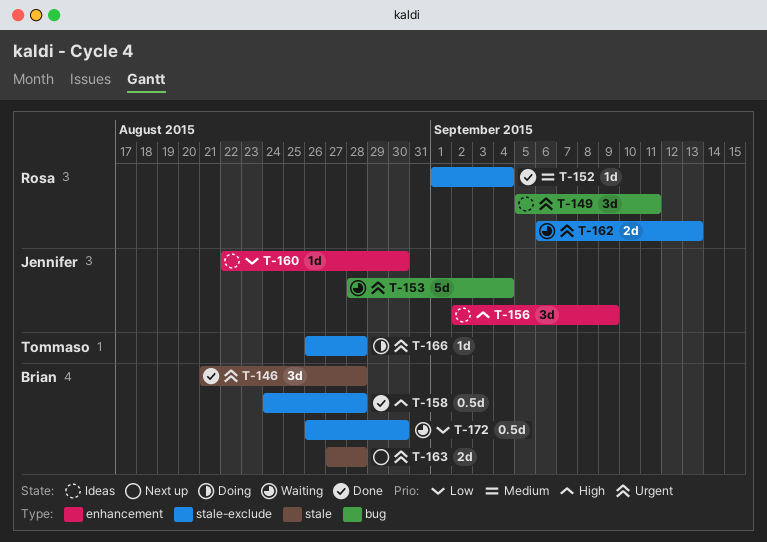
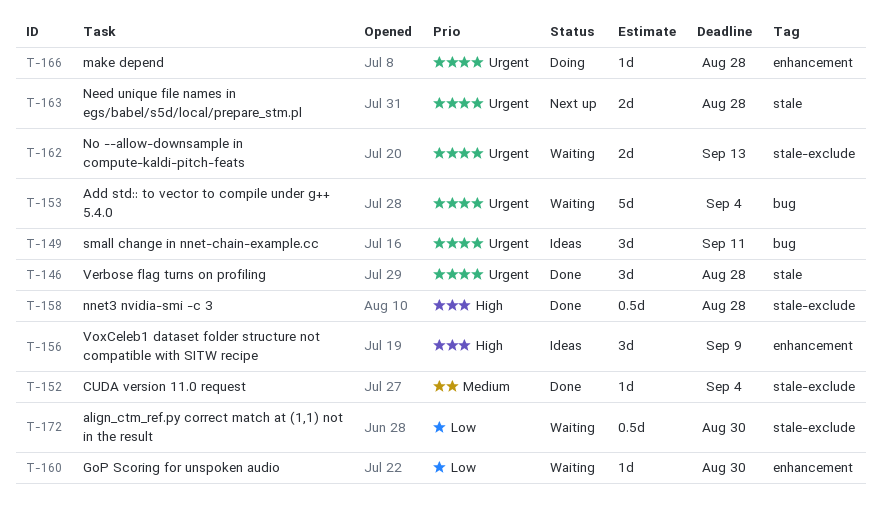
T-160, status: Ideas -> Waiting
T-166, label: stale-exclude -> enhancement

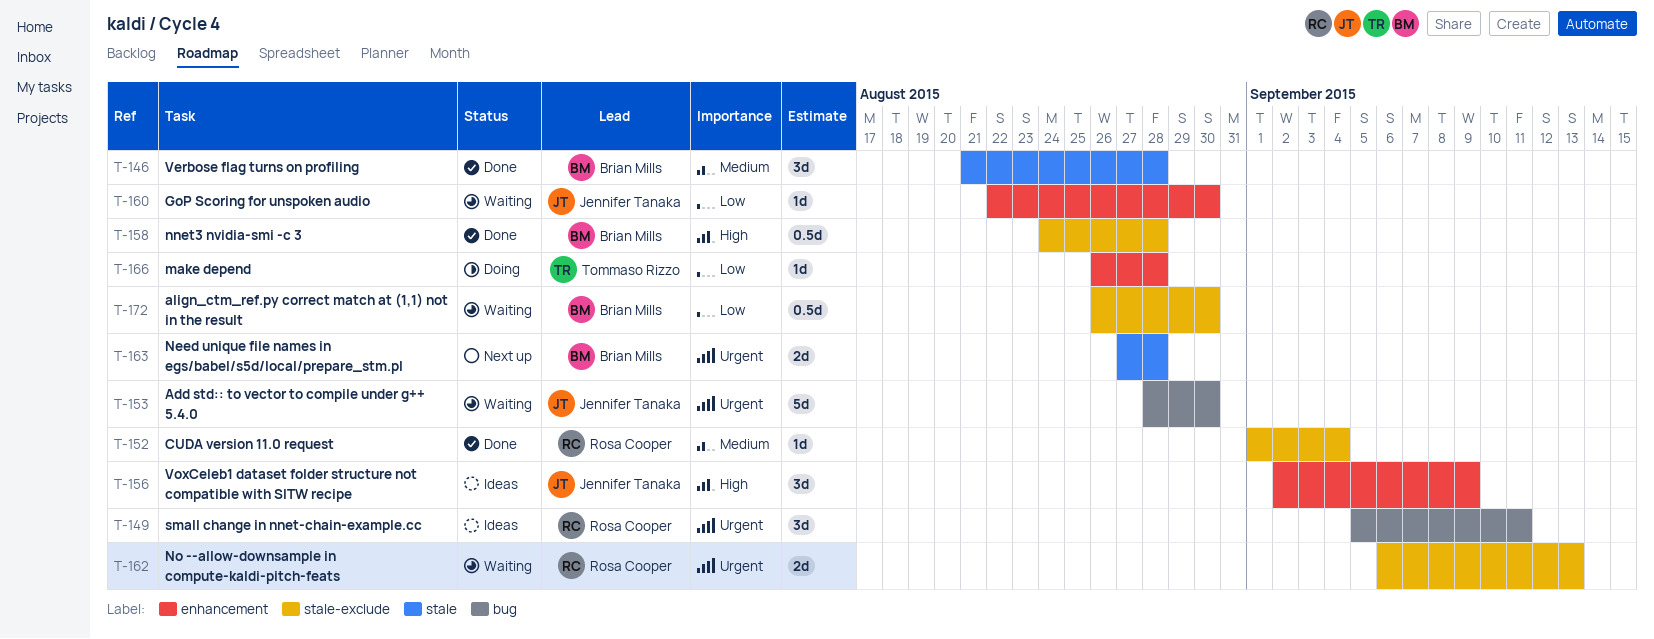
T-146, priority: Urgent -> Medium
T-153, due: Sep 4 -> Aug 30
T-166, priority: Urgent -> Low

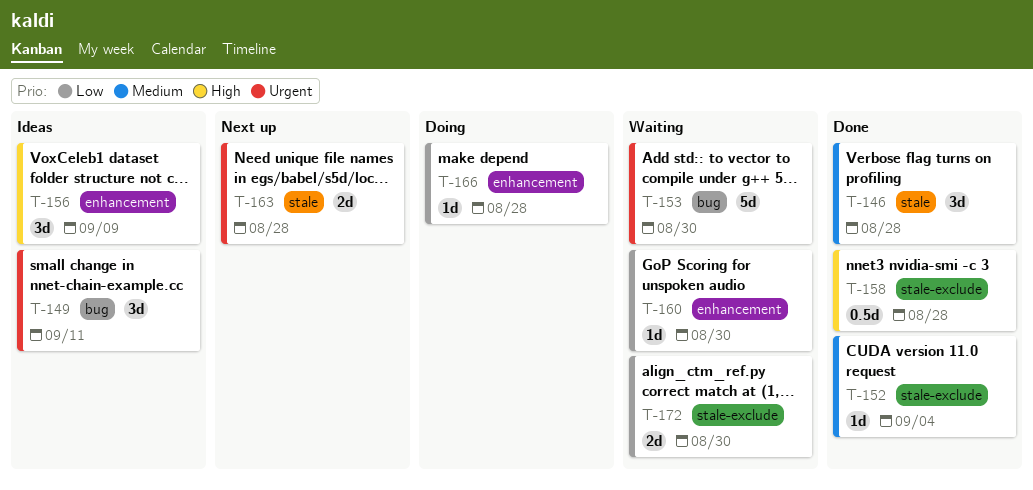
T-162: present -> none
T-172, estimate: 0.5d -> 2d

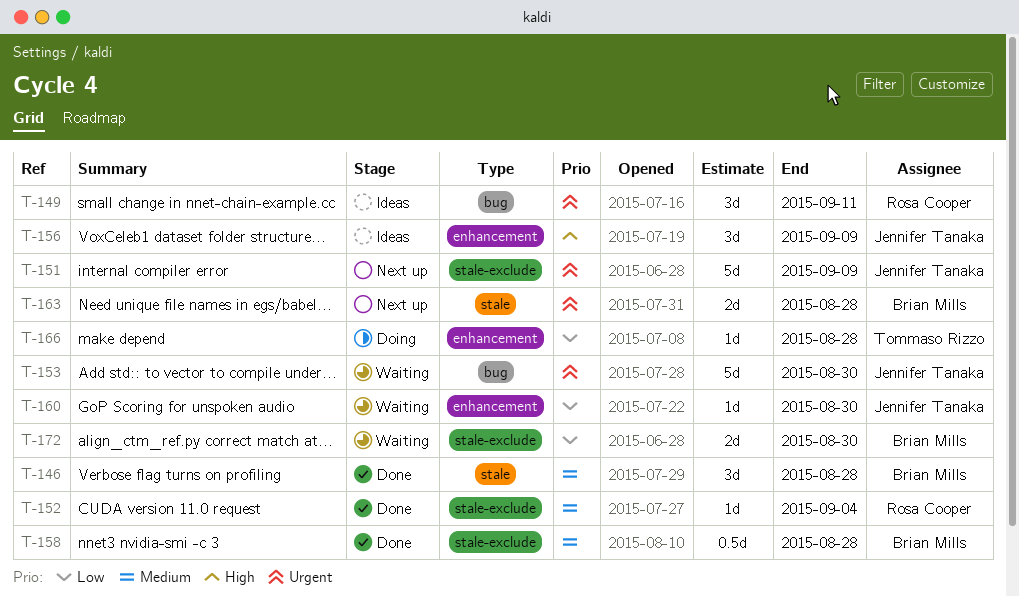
T-151: none -> present
T-158, priority: High -> Medium

